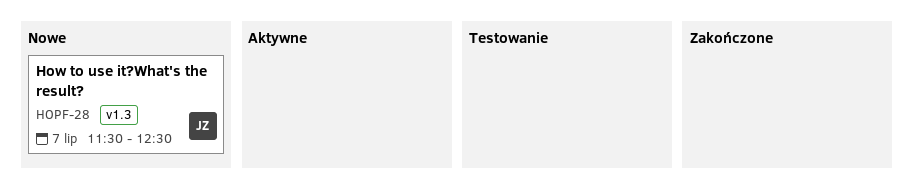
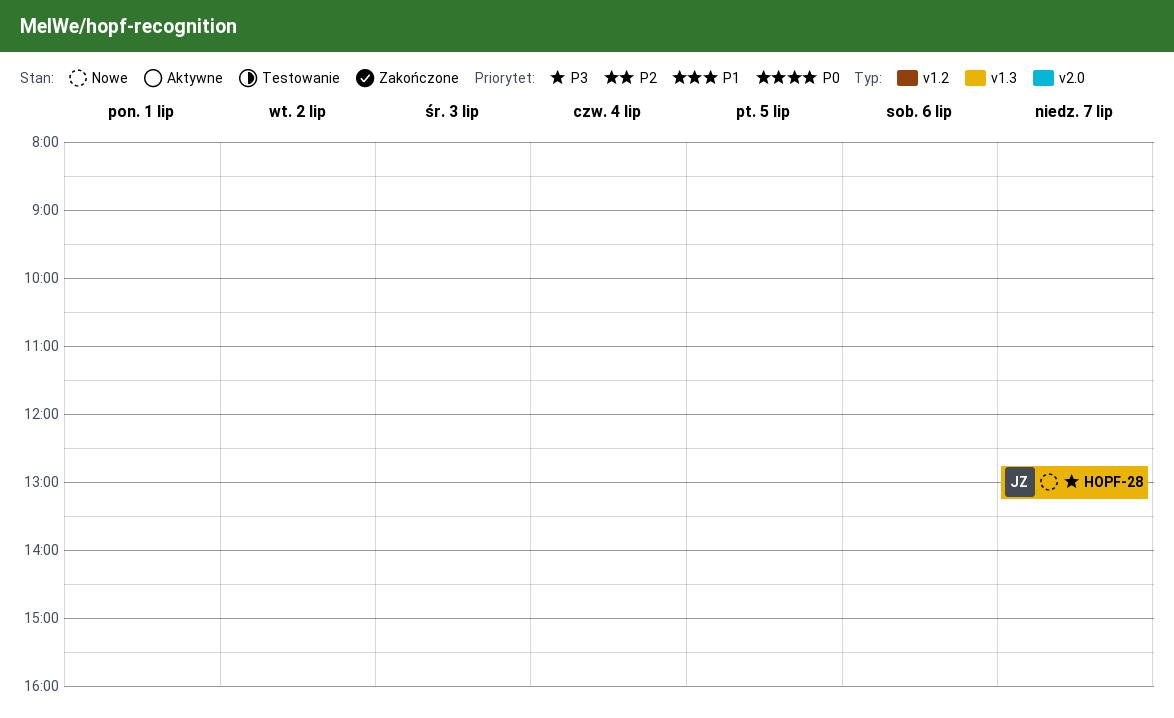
HOPF-28, begins: 11:30 -> 12:45
HOPF-28, ends: 12:30 -> 13:15

